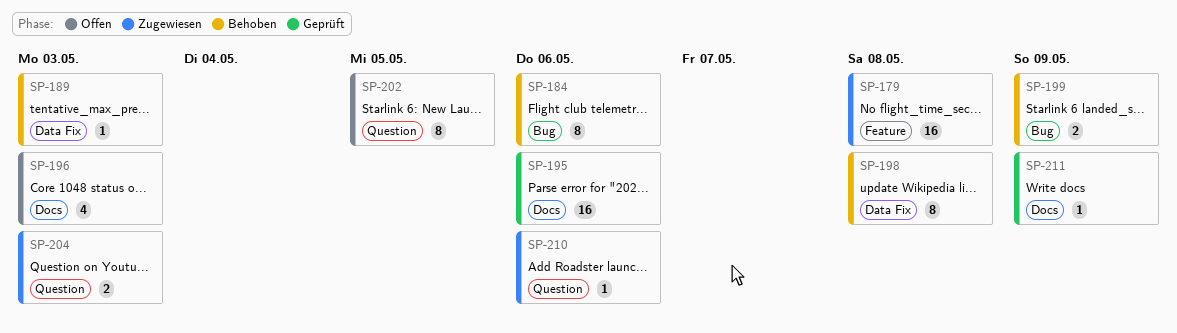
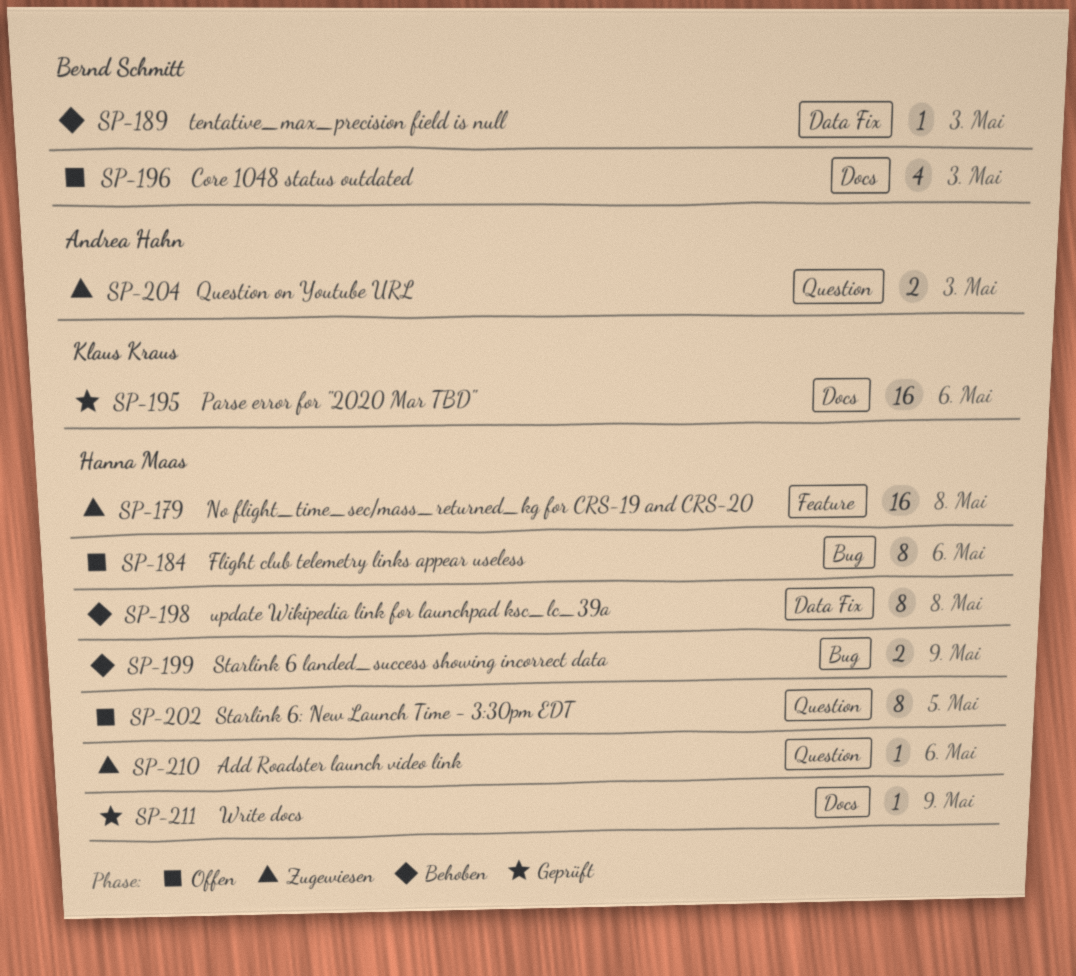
SP-184, status: Behoben -> Offen

